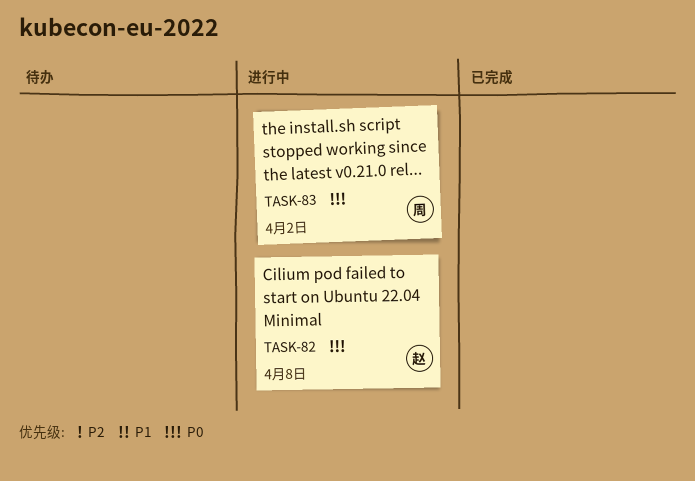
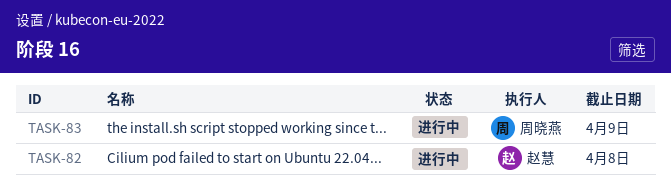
TASK-83, due: Apr 2 -> Apr 9

